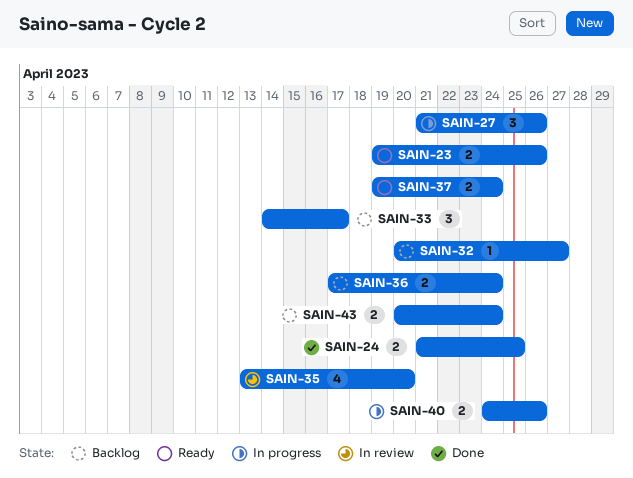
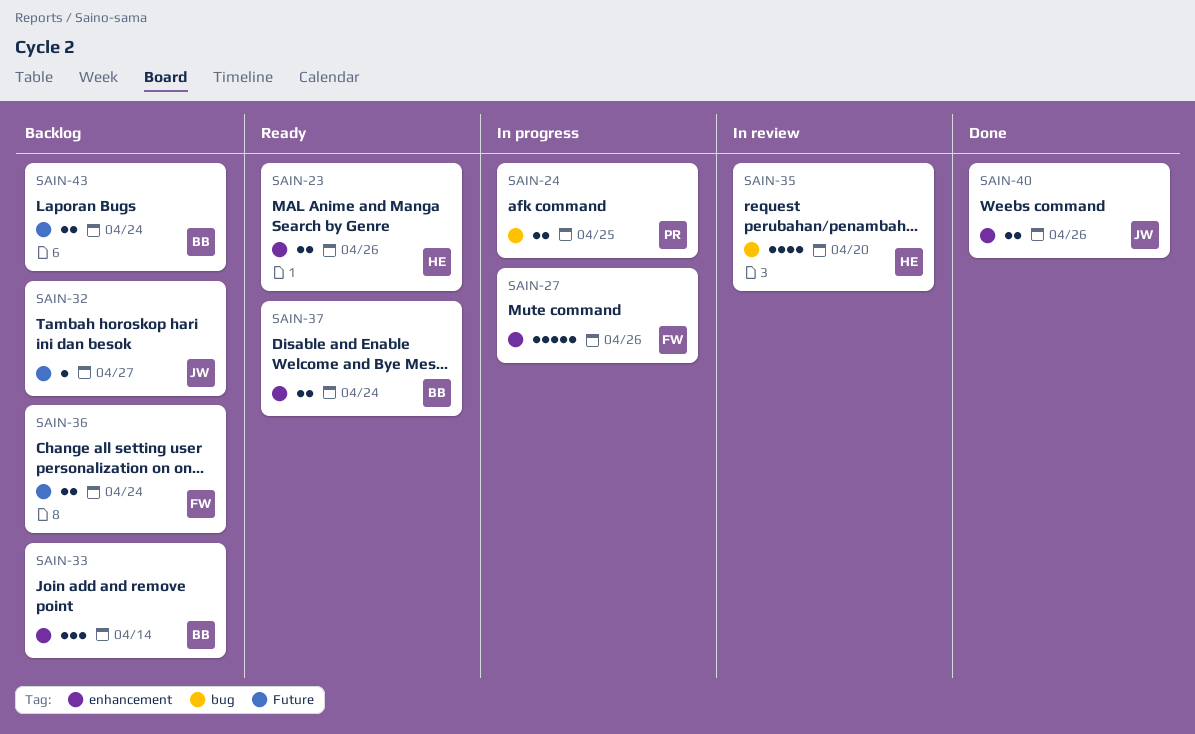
SAIN-24, status: Done -> In progress
SAIN-27, estimate: 3 -> 5
SAIN-33, due: Apr 17 -> Apr 14
SAIN-40, status: In progress -> Done

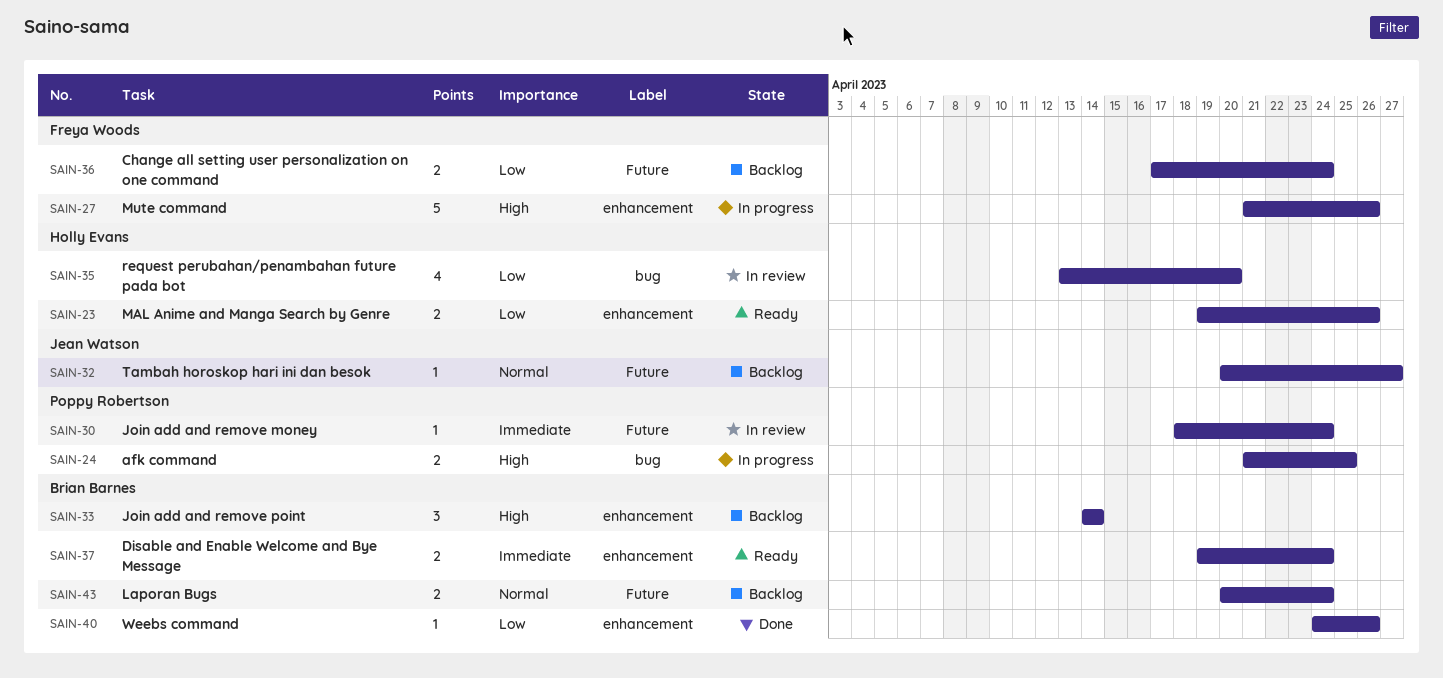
SAIN-30: none -> present
SAIN-40, owner: Jean Watson -> Brian Barnes
SAIN-40, estimate: 2 -> 1

